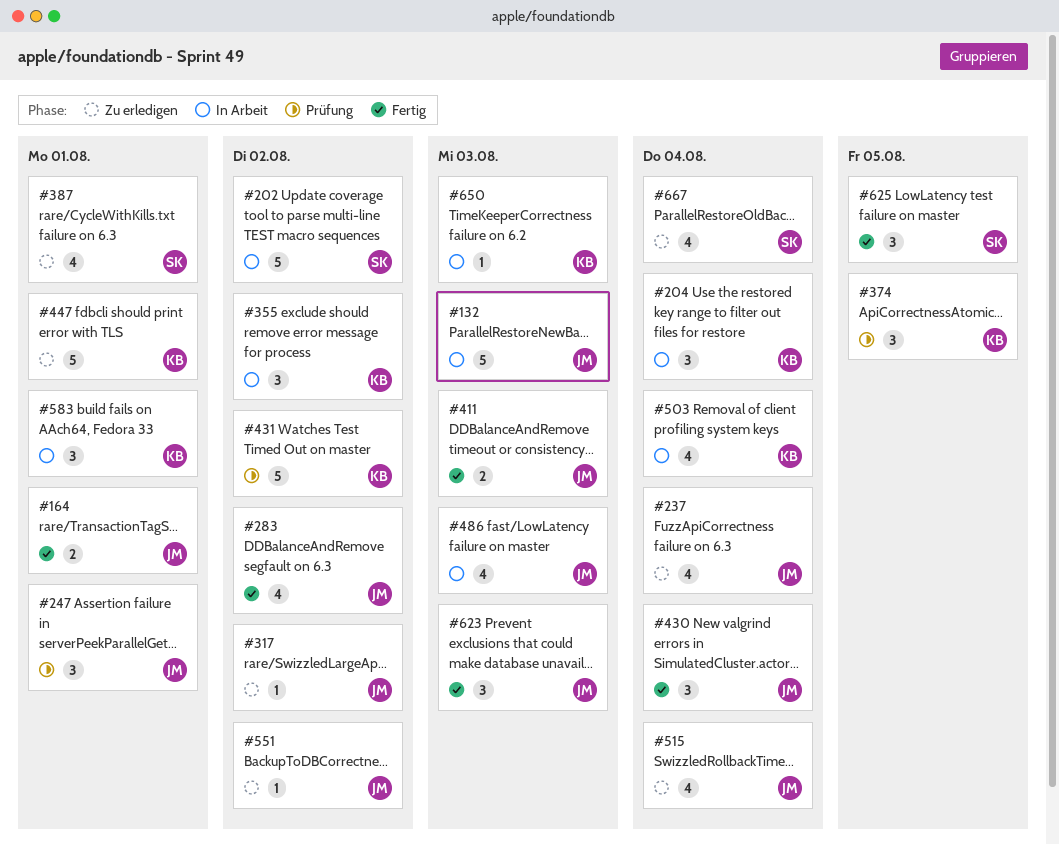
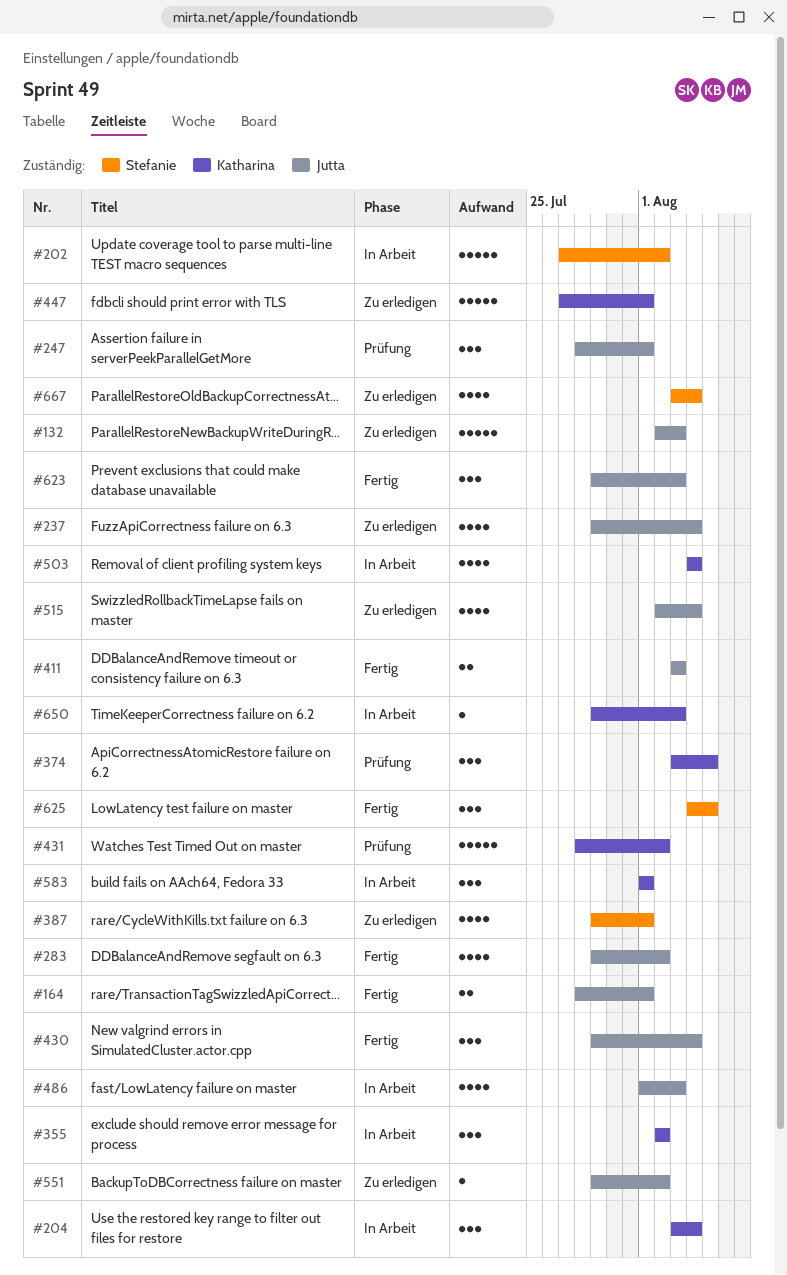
#132, status: In Arbeit -> Zu erledigen
#317: present -> none

